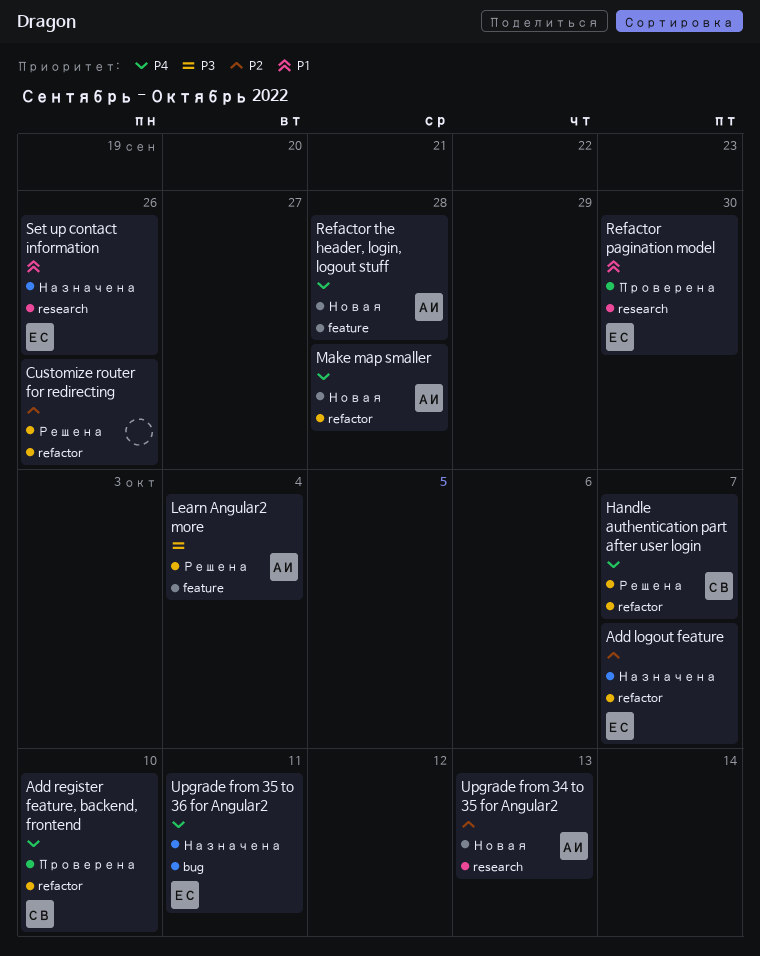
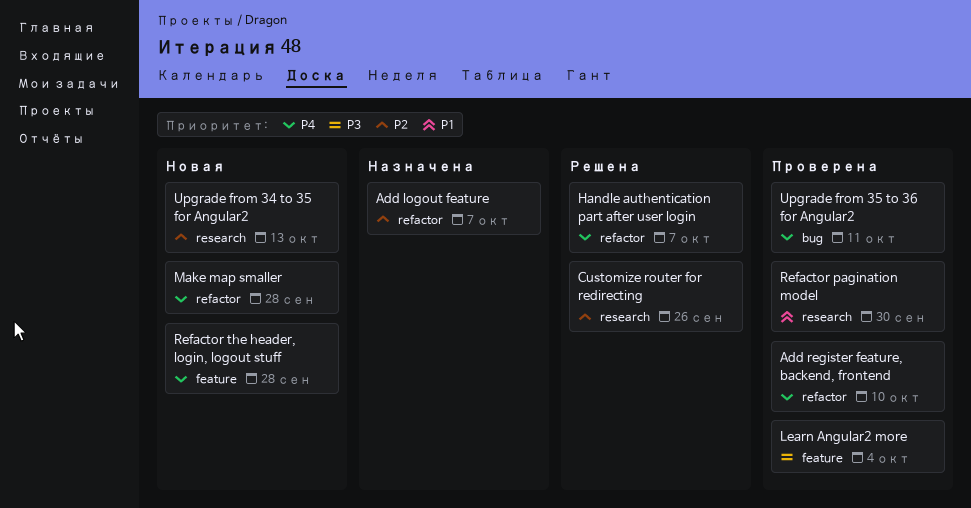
Customize router for redirecting, label: refactor -> research
Learn Angular2 more, status: Решена -> Проверена
Set up contact information: present -> none
Upgrade from 35 to 36 for Angular2, status: Назначена -> Проверена

